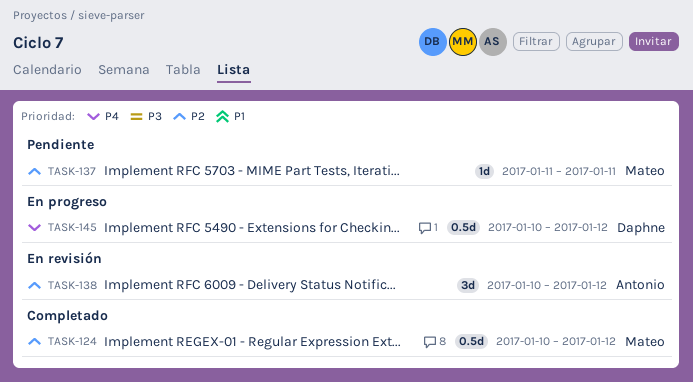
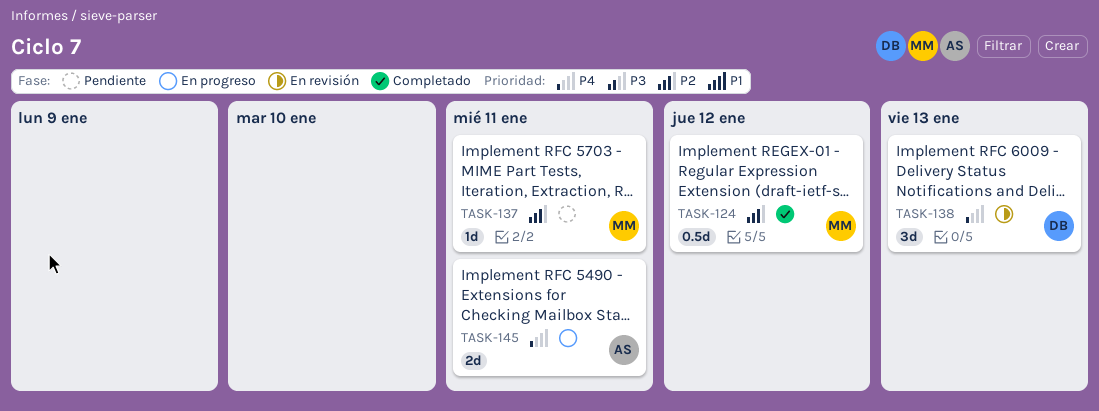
TASK-138, owner: Antonio -> Daphne
TASK-138, priority: P2 -> P4
TASK-138, due: Jan 12 -> Jan 13
TASK-145, owner: Daphne -> Antonio
TASK-145, estimate: 0.5d -> 2d
TASK-145, due: Jan 12 -> Jan 11

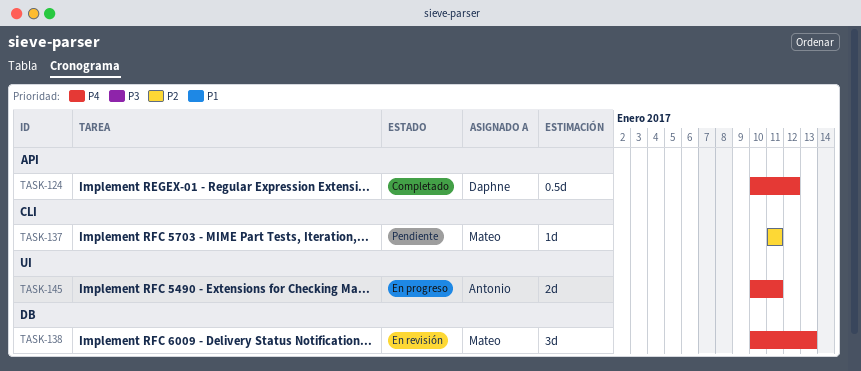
TASK-124, owner: Mateo -> Daphne
TASK-124, priority: P2 -> P4
TASK-138, owner: Daphne -> Mateo

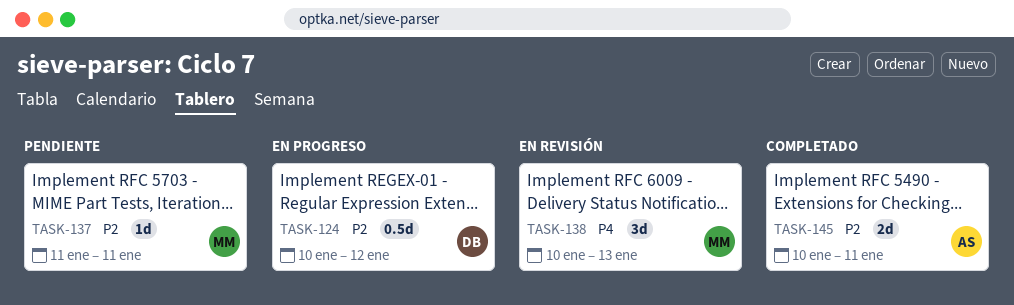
TASK-124, status: Completado -> En progreso
TASK-124, priority: P4 -> P2
TASK-145, status: En progreso -> Completado
TASK-145, priority: P4 -> P2

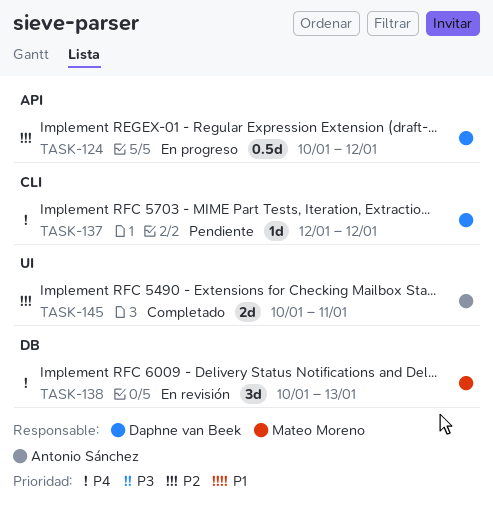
TASK-137, owner: Mateo Moreno -> Daphne van Beek
TASK-137, priority: P2 -> P4
TASK-137, start: Jan 11 -> Jan 12
TASK-137, due: Jan 11 -> Jan 12

